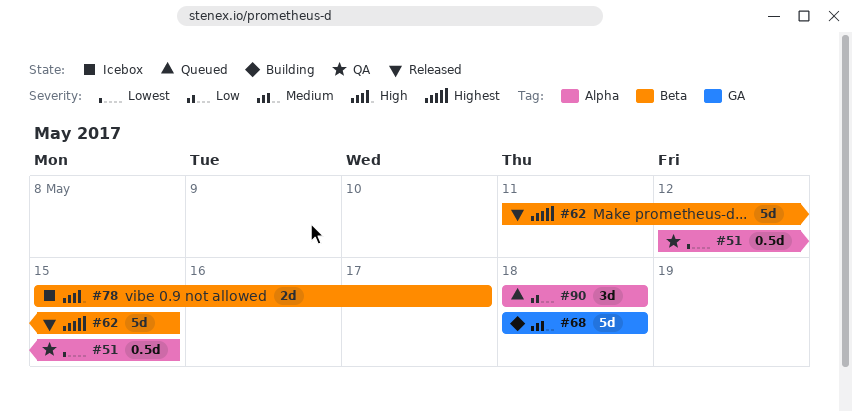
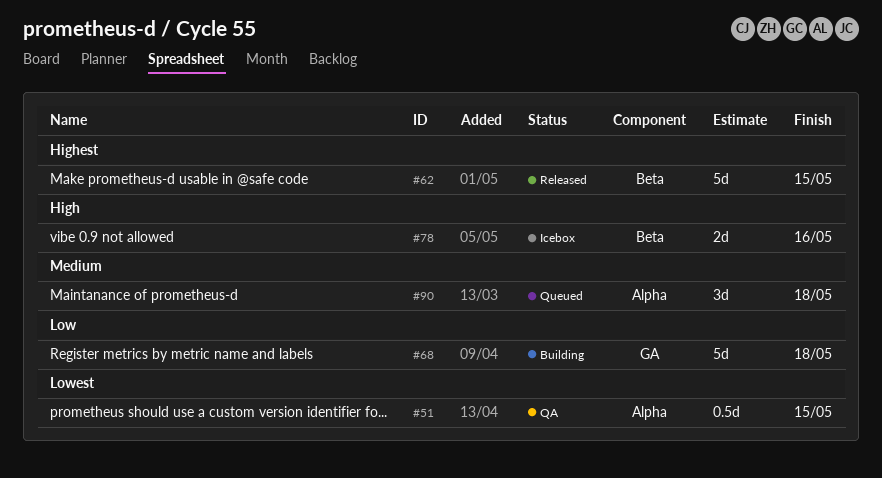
#68, priority: Medium -> Low
#78, due: May 17 -> May 16
#90, priority: Low -> Medium

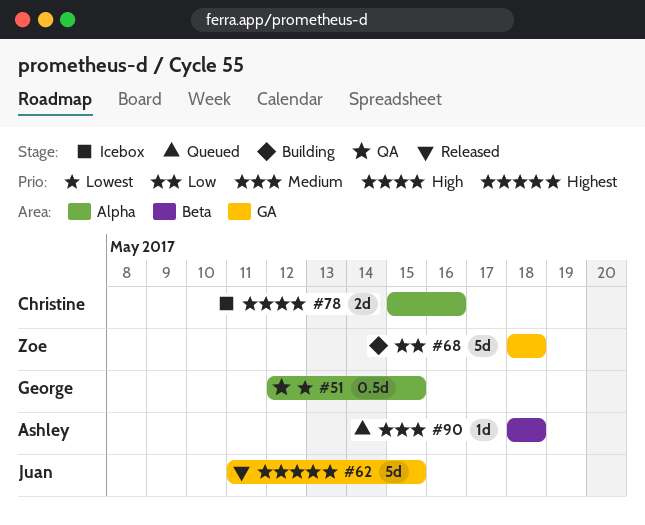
#62, label: Beta -> GA
#78, label: Beta -> Alpha
#90, label: Alpha -> Beta
#90, estimate: 3d -> 1d

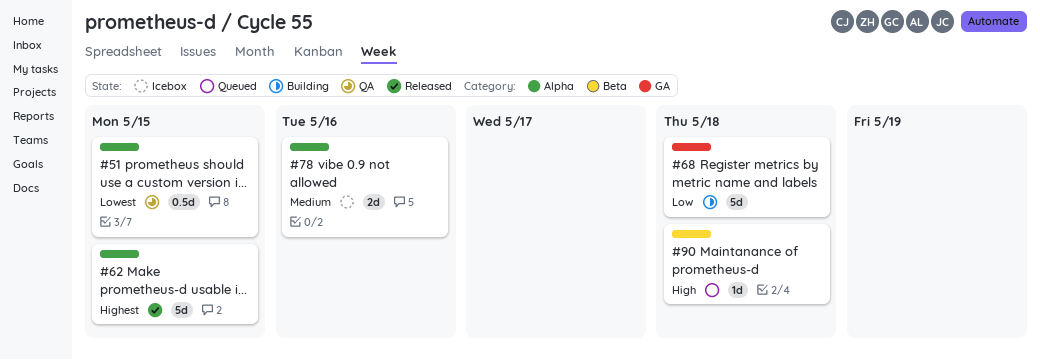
#62, label: GA -> Alpha
#78, priority: High -> Medium
#90, priority: Medium -> High

